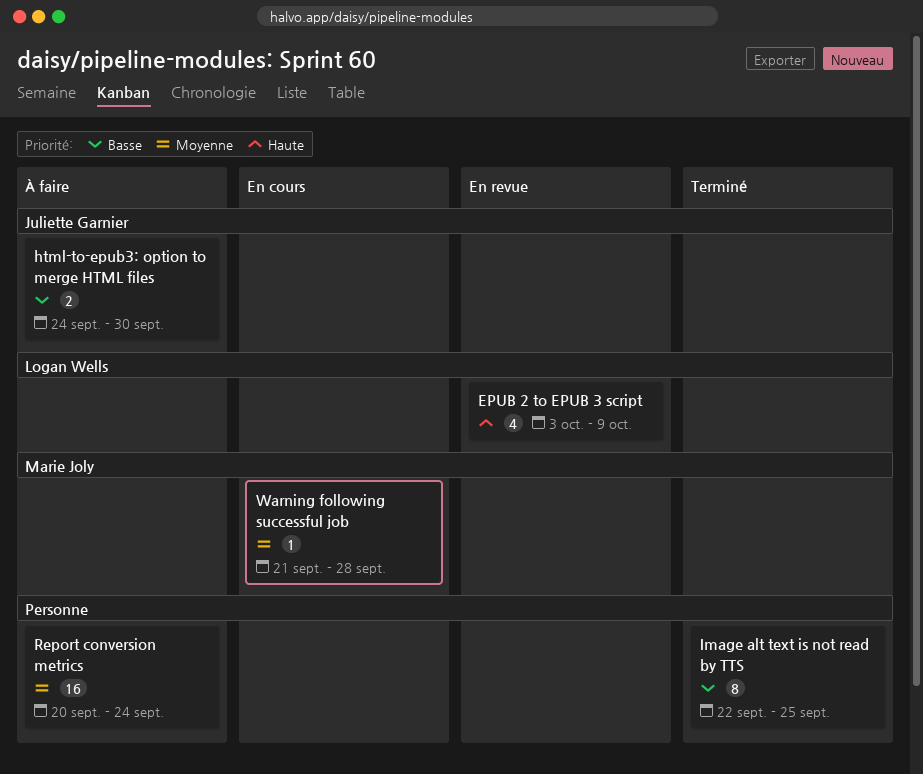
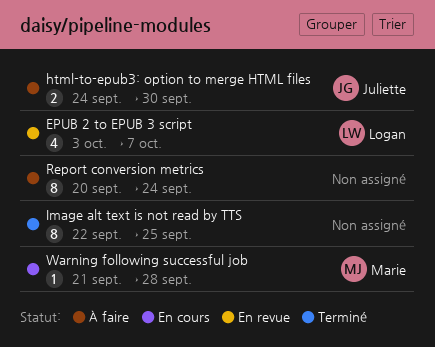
EPUB 2 to EPUB 3 script, due: Oct 9 -> Oct 7
Report conversion metrics, estimate: 16 -> 8

